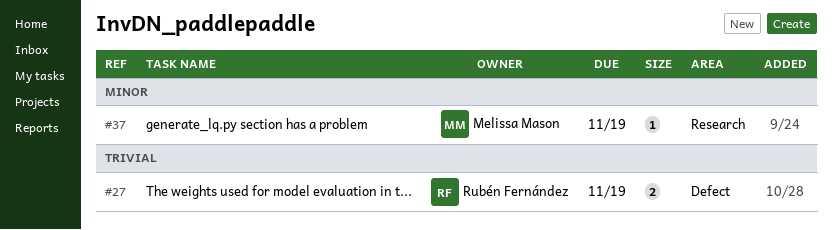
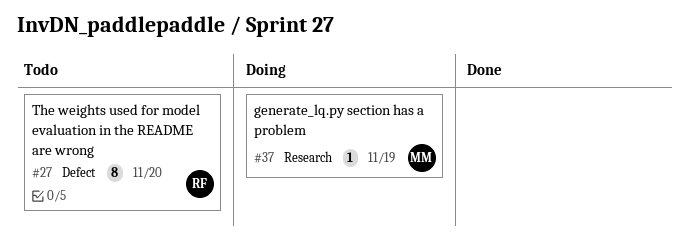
#27, estimate: 2 -> 8
#27, due: Nov 19 -> Nov 20

